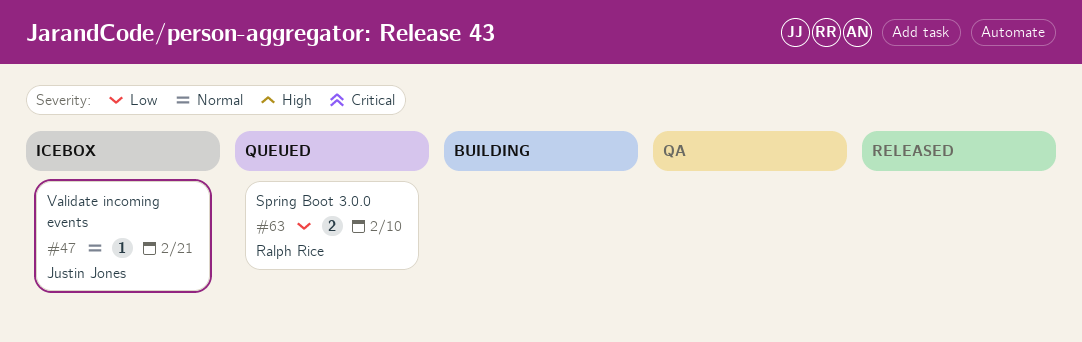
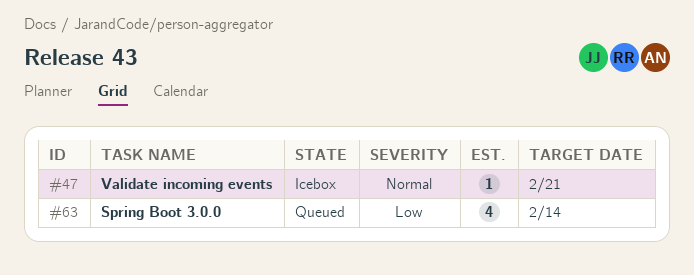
#63, estimate: 2 -> 4
#63, due: Feb 10 -> Feb 14

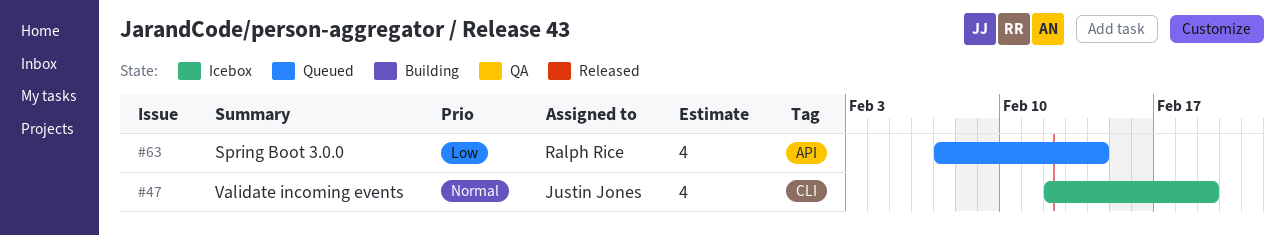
#47, estimate: 1 -> 4
#47, due: Feb 21 -> Feb 19

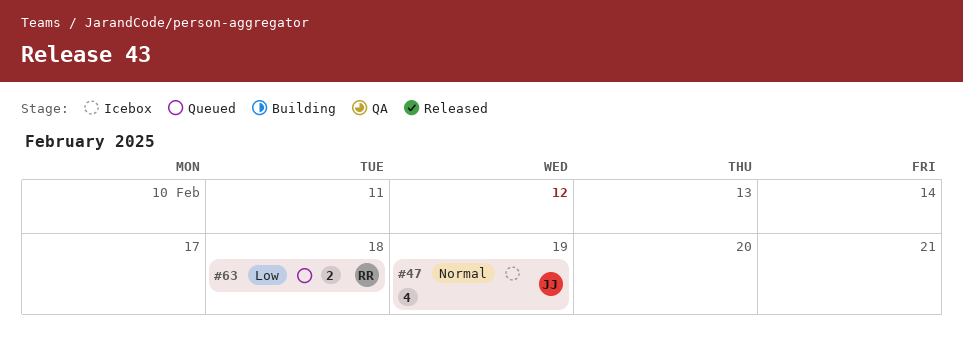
#63, estimate: 4 -> 2
#63, due: Feb 14 -> Feb 18

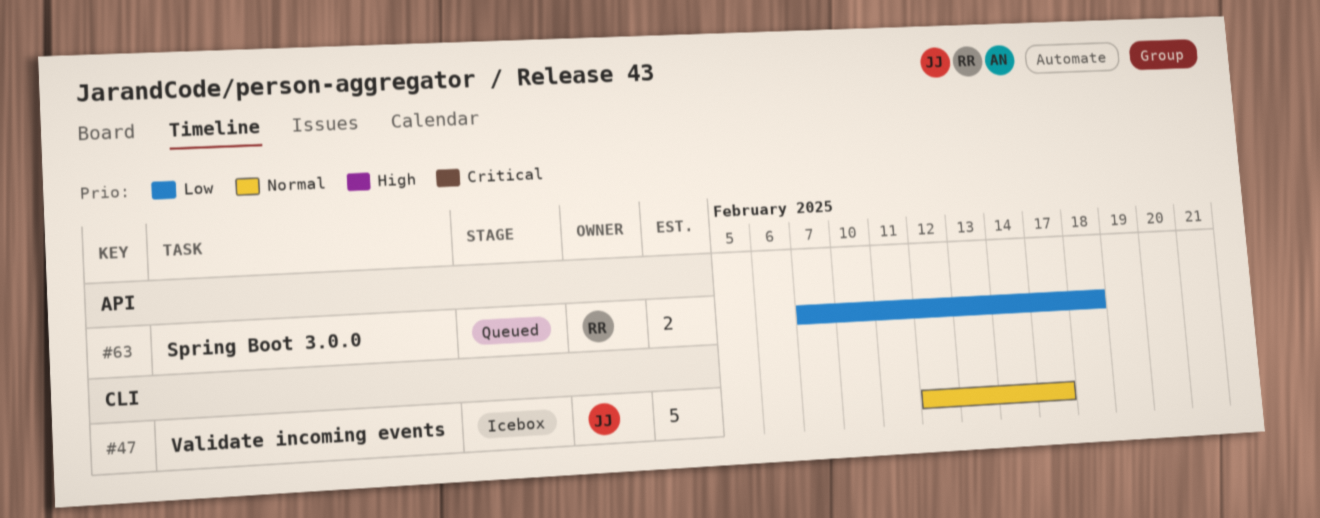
#47, estimate: 4 -> 5
#47, due: Feb 19 -> Feb 17

